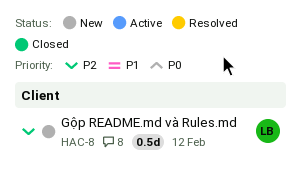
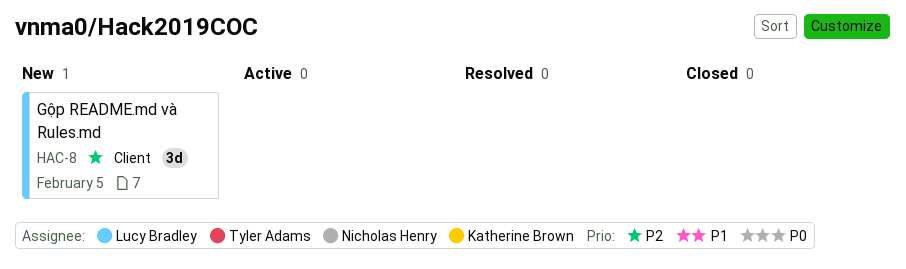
HAC-8, estimate: 0.5d -> 3d
HAC-8, due: Feb 12 -> Feb 5

